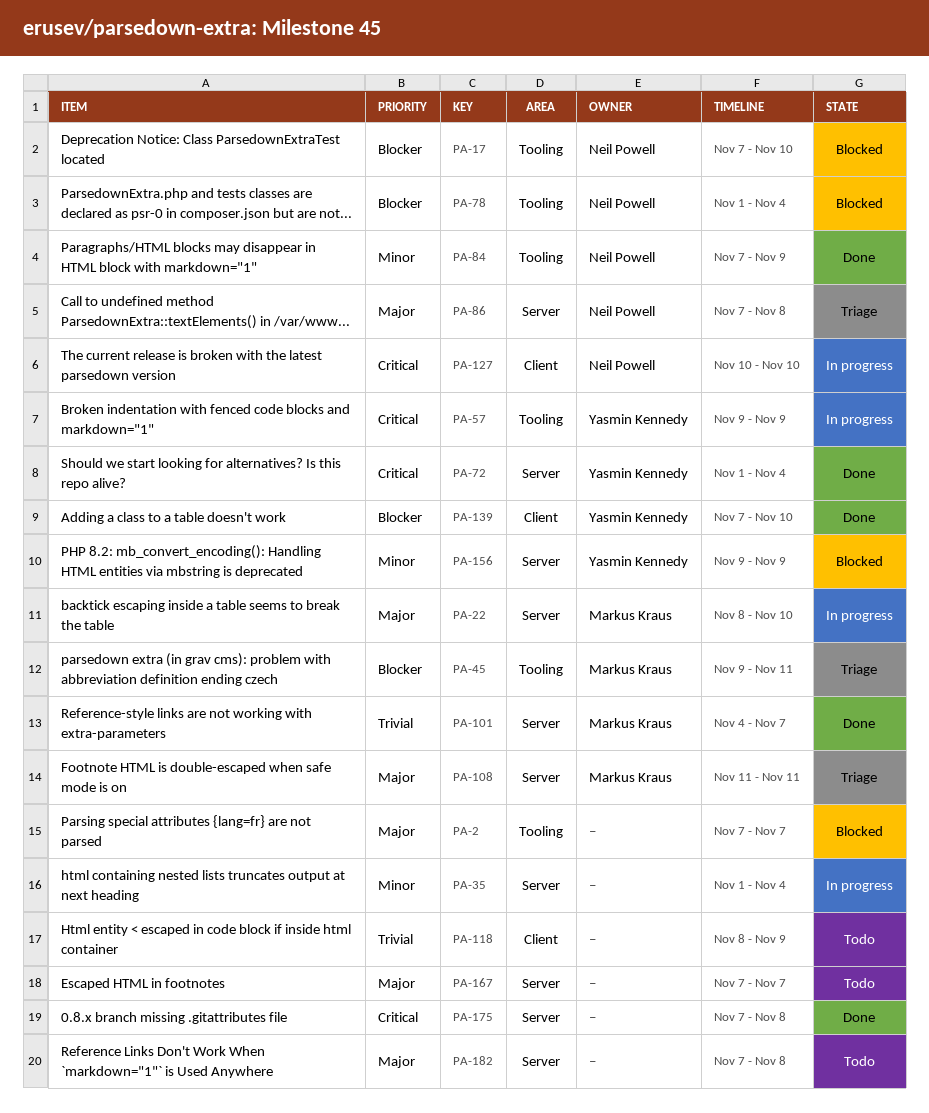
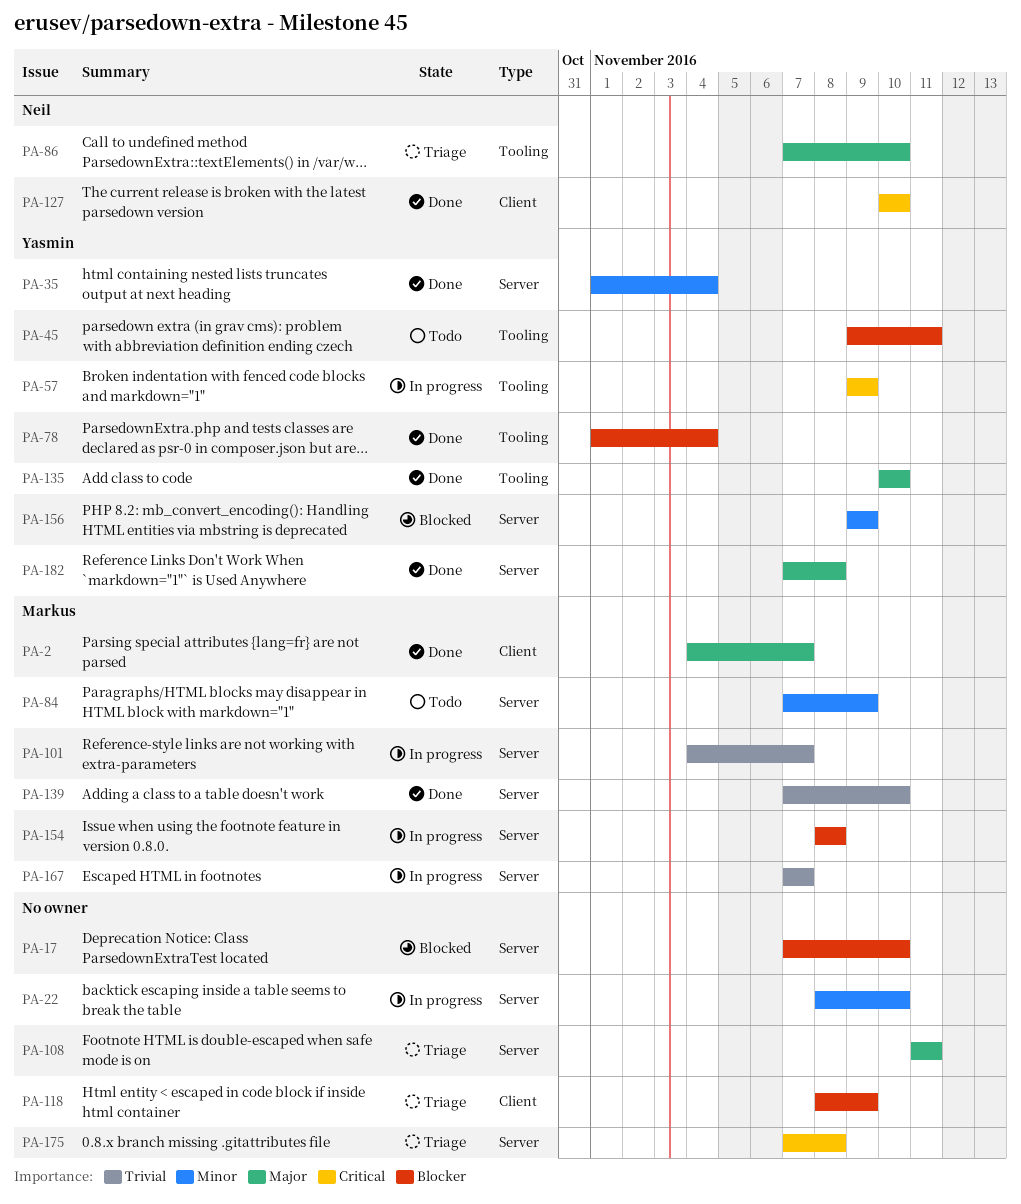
PA-2, status: Blocked -> Done
PA-2, owner: none -> Markus Kraus
PA-2, label: Tooling -> Client
PA-2, start: Nov 7 -> Nov 4
PA-17, owner: Neil Powell -> none
PA-17, label: Tooling -> Server
PA-22, owner: Markus Kraus -> none
PA-22, priority: Major -> Minor
PA-35, status: In progress -> Done
PA-35, owner: none -> Yasmin Kennedy
PA-45, status: Triage -> Todo
PA-45, owner: Markus Kraus -> Yasmin Kennedy
PA-72: present -> none
PA-78, status: Blocked -> Done
PA-78, owner: Neil Powell -> Yasmin Kennedy
PA-84, status: Done -> Todo
PA-84, owner: Neil Powell -> Markus Kraus
PA-84, label: Tooling -> Server
PA-86, label: Server -> Tooling
PA-86, due: Nov 8 -> Nov 10
PA-101, status: Done -> In progress
PA-108, owner: Markus Kraus -> none
PA-118, status: Todo -> Triage
PA-118, priority: Trivial -> Blocker
PA-127, status: In progress -> Done
PA-135: none -> present
PA-139, owner: Yasmin Kennedy -> Markus Kraus
PA-139, priority: Blocker -> Trivial
PA-139, label: Client -> Server
PA-154: none -> present
PA-167, status: Todo -> In progress
PA-167, owner: none -> Markus Kraus
PA-167, priority: Major -> Trivial
PA-175, status: Done -> Triage
PA-182, status: Todo -> Done
PA-182, owner: none -> Yasmin Kennedy

